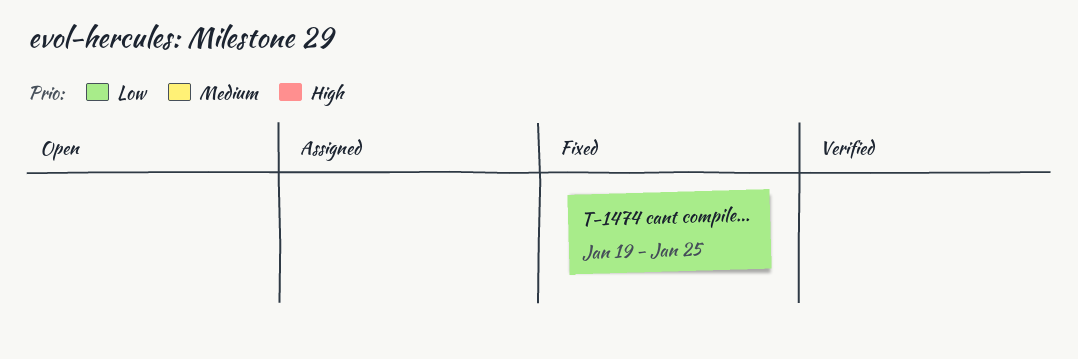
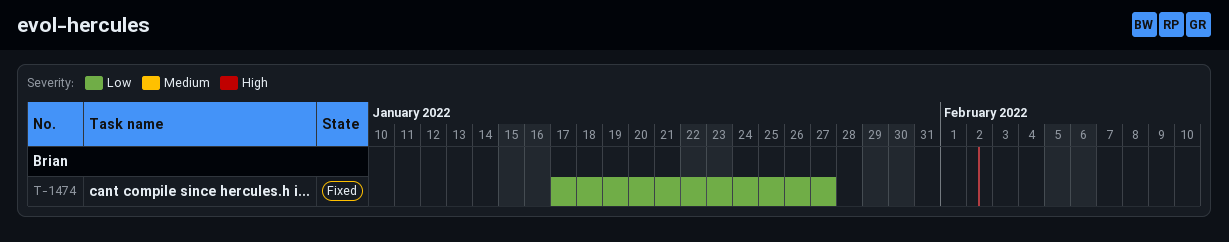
T-1474, start: Jan 19 -> Jan 17
T-1474, due: Jan 25 -> Jan 27

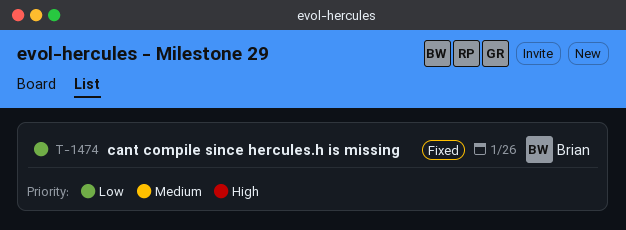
T-1474, due: Jan 27 -> Jan 26

